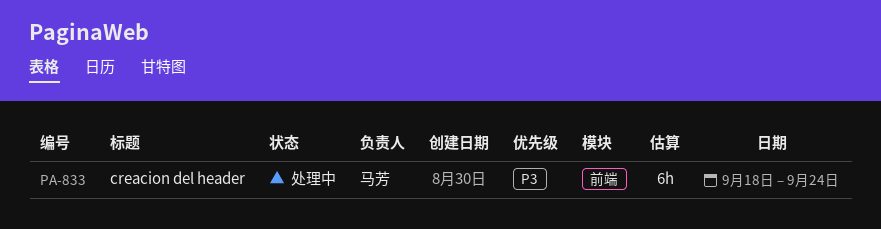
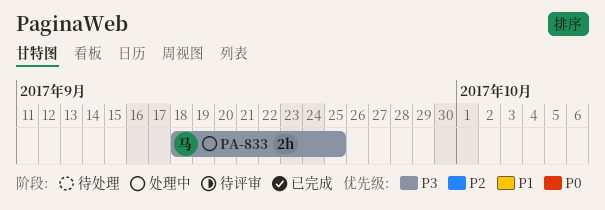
PA-833, estimate: 6h -> 2h
PA-833, due: Sep 24 -> Sep 25

